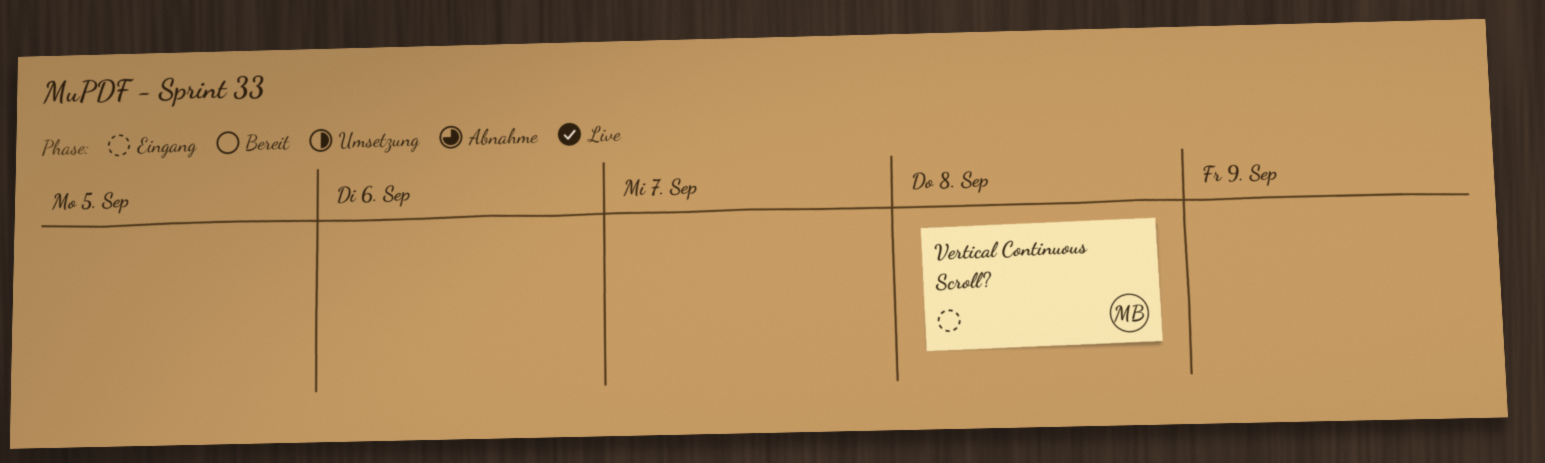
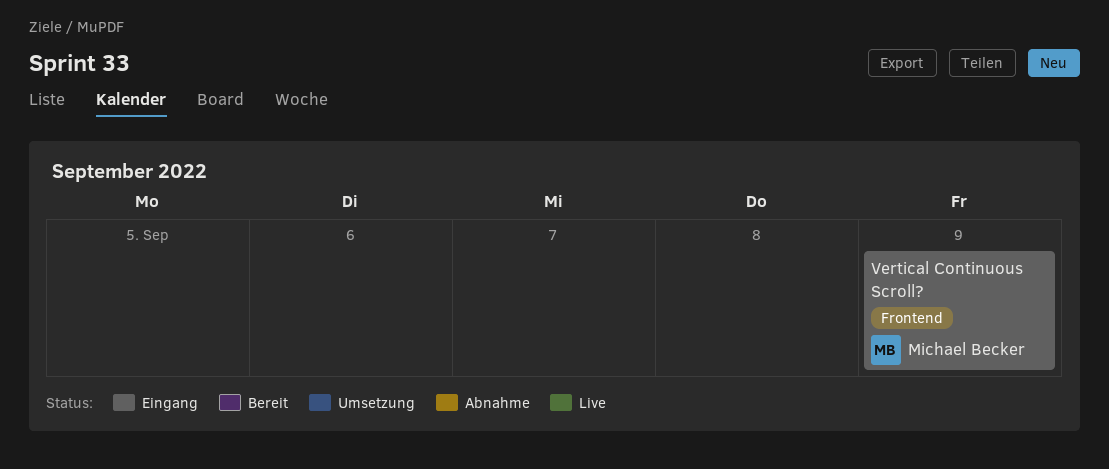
Vertical Continuous Scroll?, due: Sep 8 -> Sep 9

